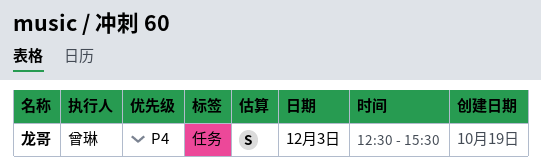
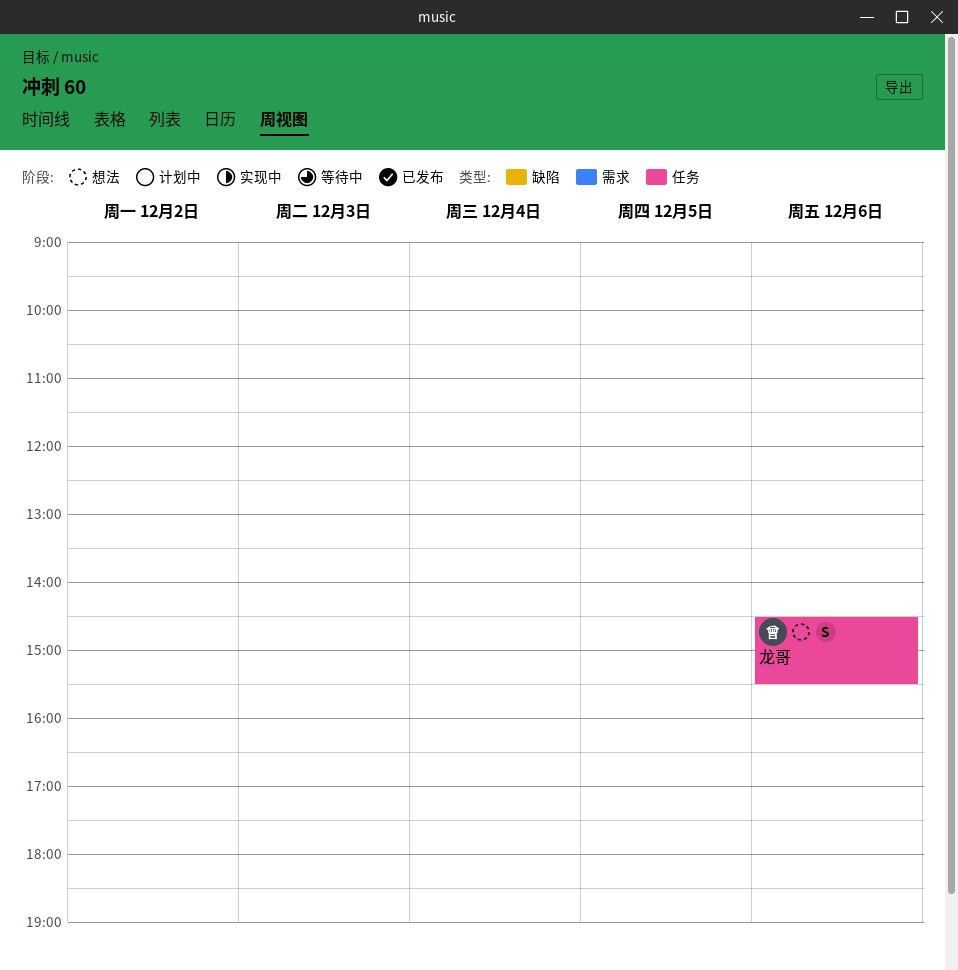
龙哥, day: Dec 3 -> Dec 6
龙哥, begins: 12:30 -> 14:30

